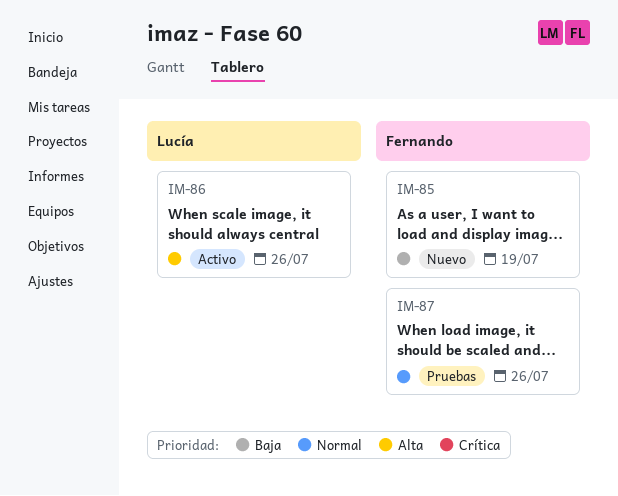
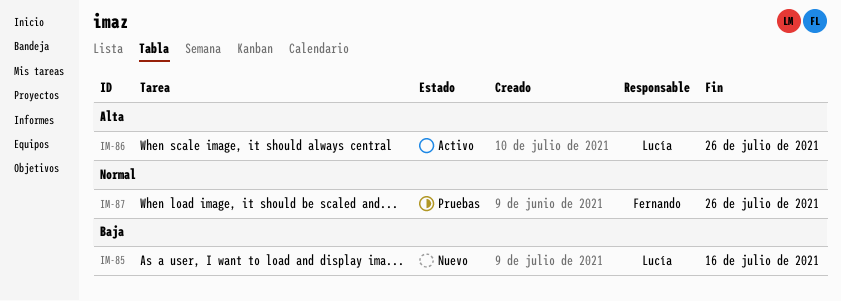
IM-85, owner: Fernando -> Lucía
IM-85, due: Jul 19 -> Jul 16

